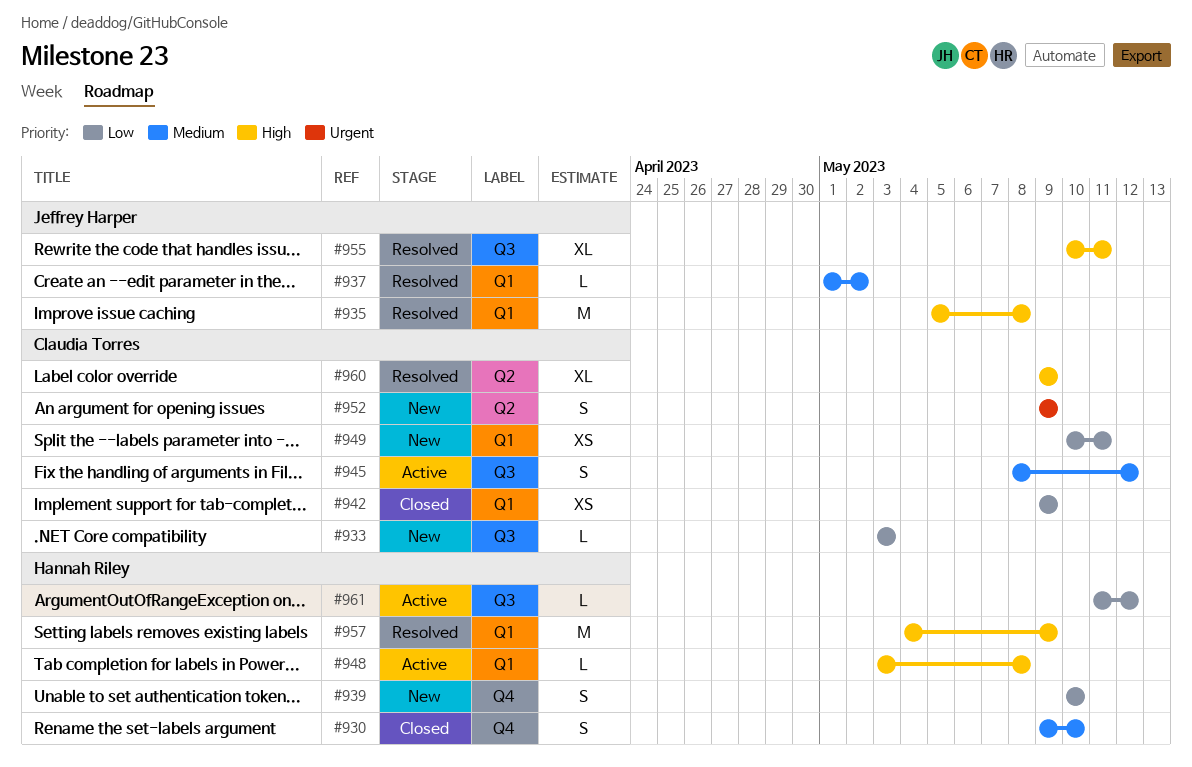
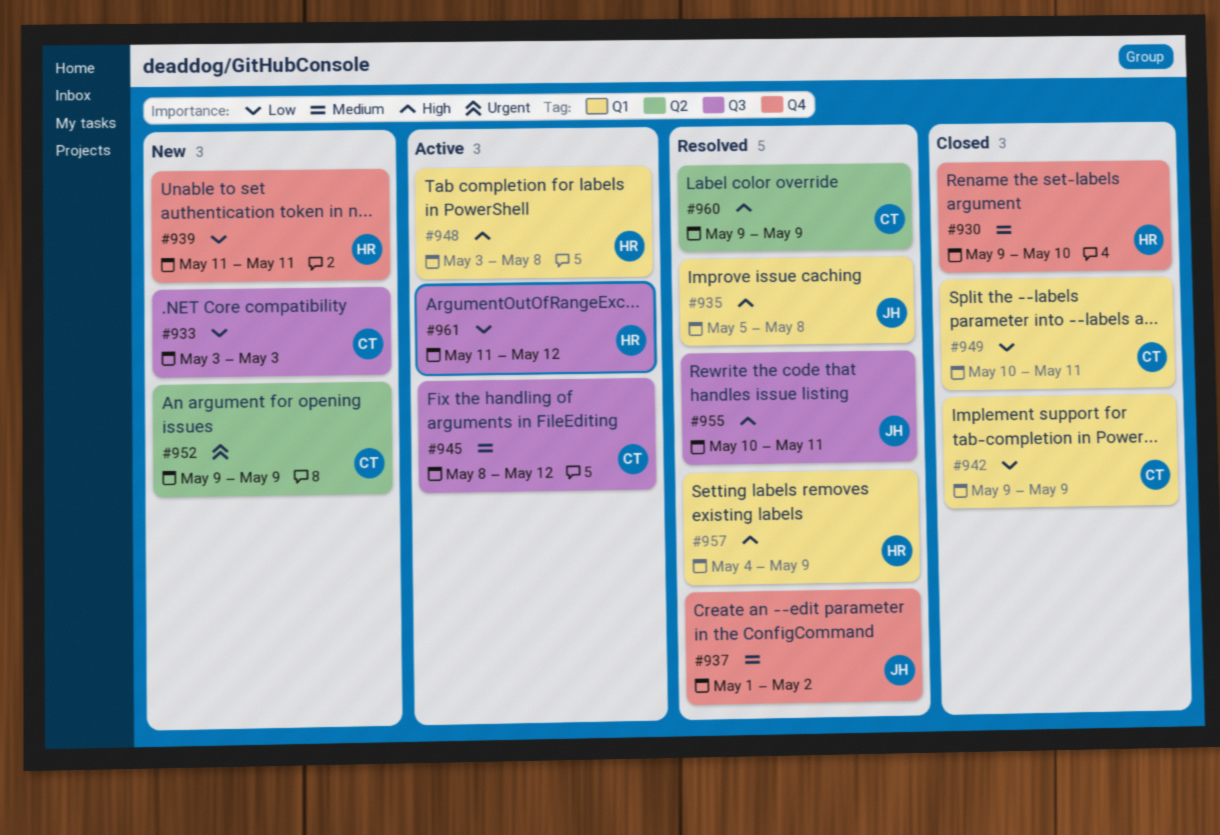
#937, label: Q1 -> Q4
#939, start: May 10 -> May 11
#939, due: May 10 -> May 11
#949, status: New -> Closed

